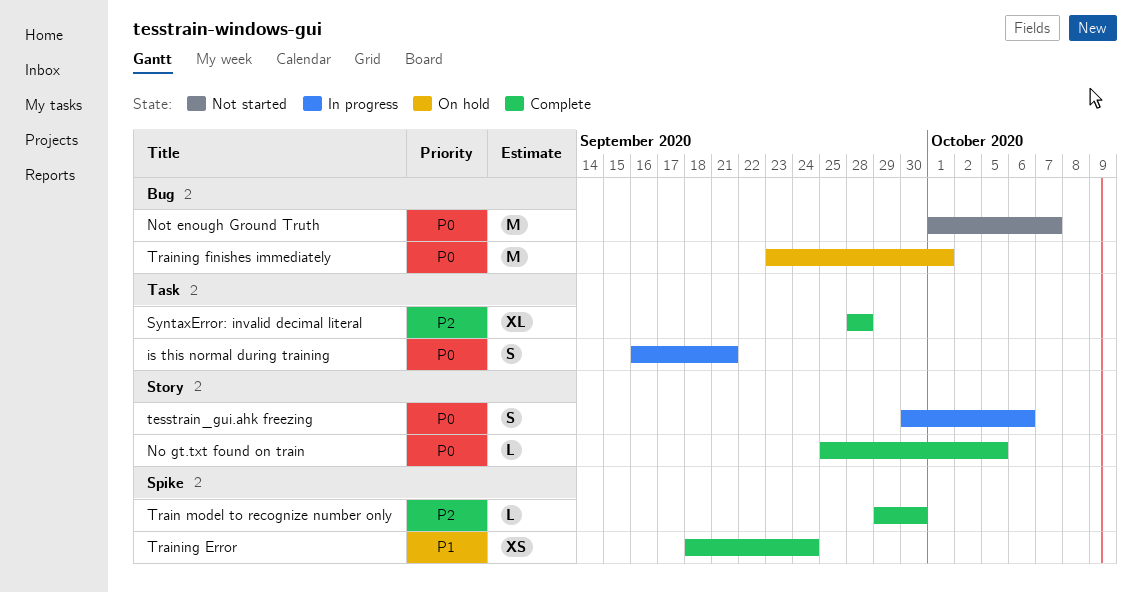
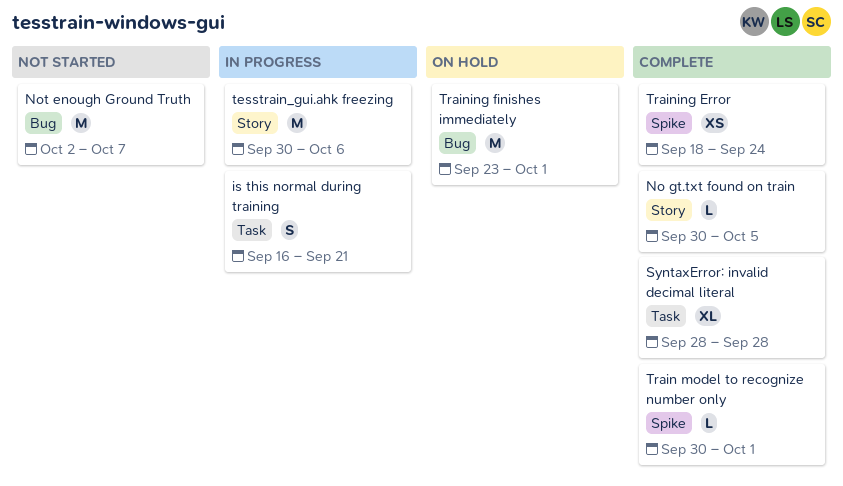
No gt.txt found on train, start: Sep 25 -> Sep 30
Not enough Ground Truth, start: Oct 1 -> Oct 2
tesstrain_gui.ahk freezing, estimate: S -> M
Train model to recognize number only, start: Sep 29 -> Sep 30
Train model to recognize number only, due: Sep 30 -> Oct 1

